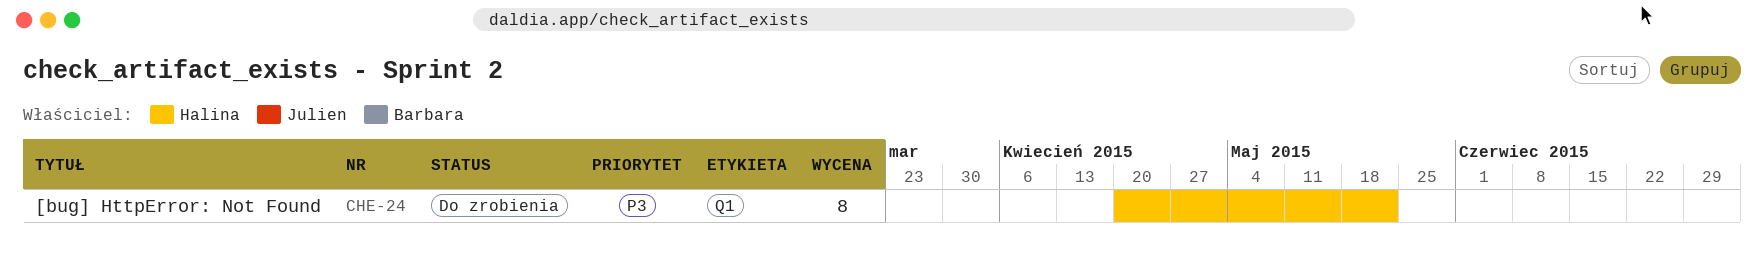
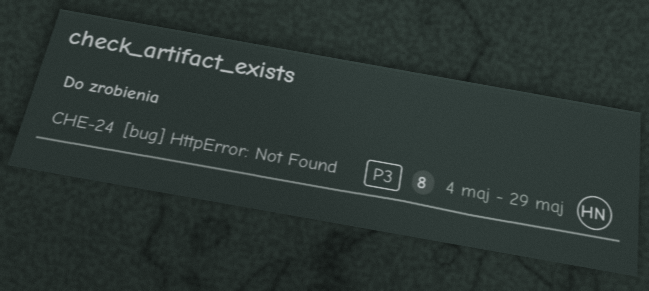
CHE-24, start: Apr 20 -> May 4
CHE-24, due: May 22 -> May 29

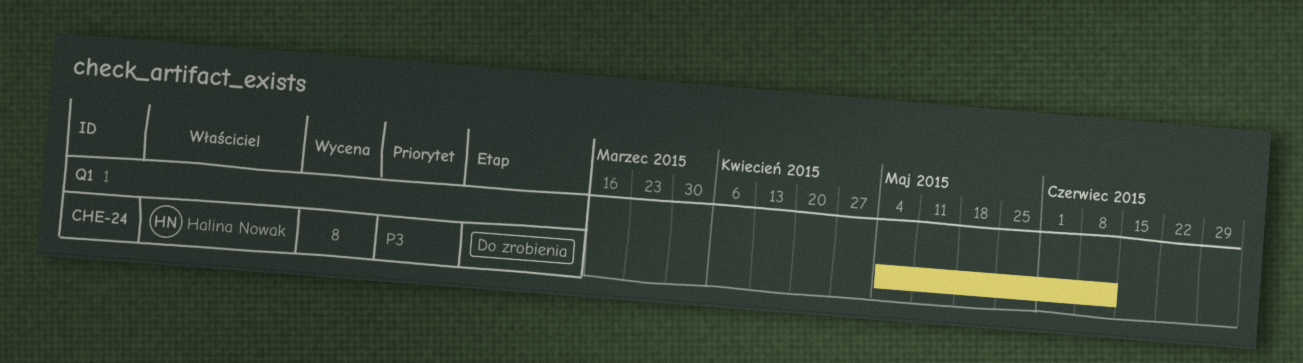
CHE-24, due: May 29 -> Jun 12

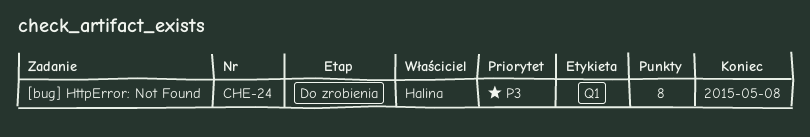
CHE-24, due: Jun 12 -> May 8

